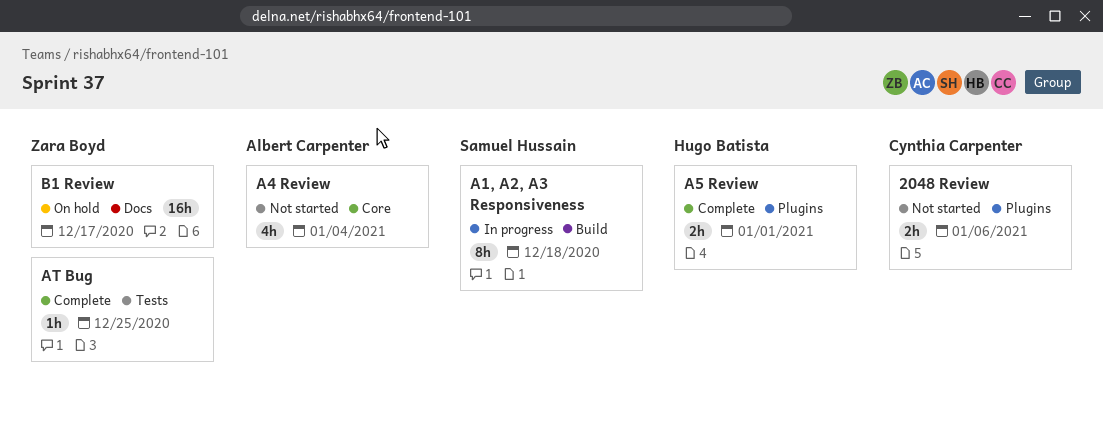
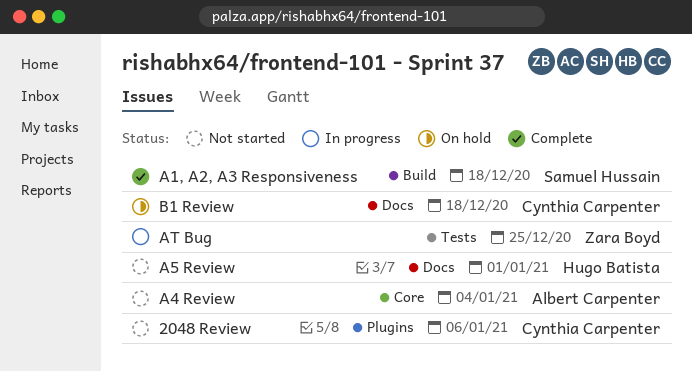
A1, A2, A3 Responsiveness, status: In progress -> Complete
A5 Review, status: Complete -> Not started
A5 Review, label: Plugins -> Docs
AT Bug, status: Complete -> In progress
B1 Review, owner: Zara Boyd -> Cynthia Carpenter
B1 Review, due: Dec 17 -> Dec 18

